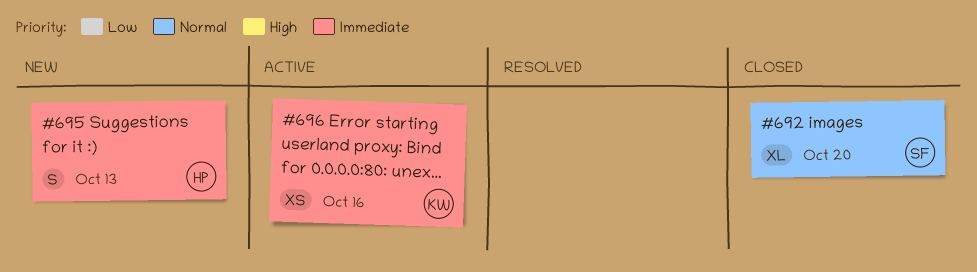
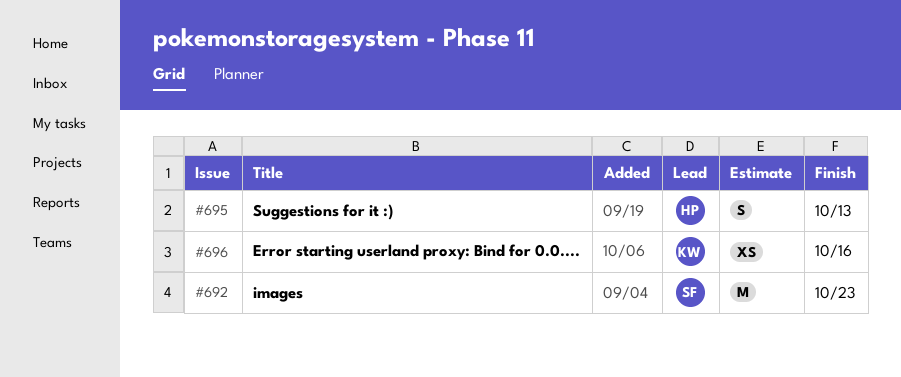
#692, estimate: XL -> M
#692, due: Oct 20 -> Oct 23

